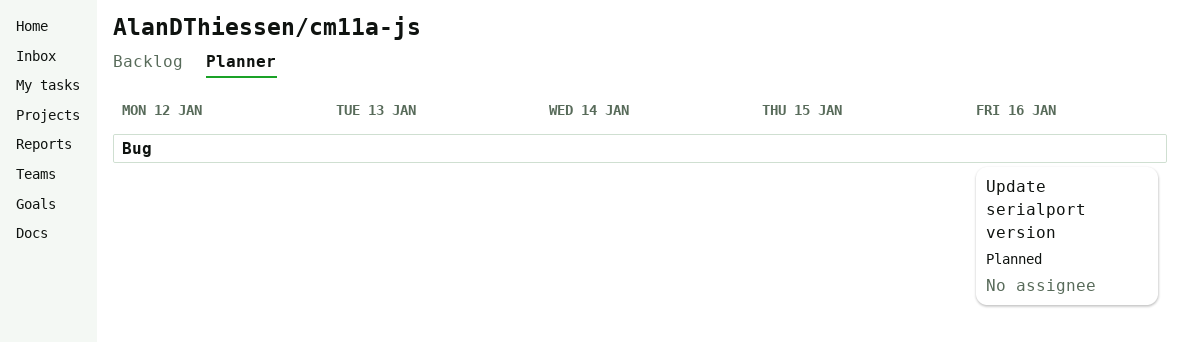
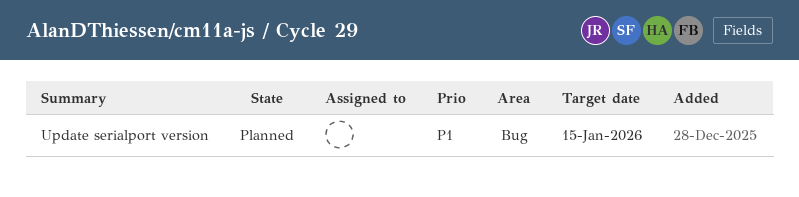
Update serialport version, due: Jan 16 -> Jan 15

